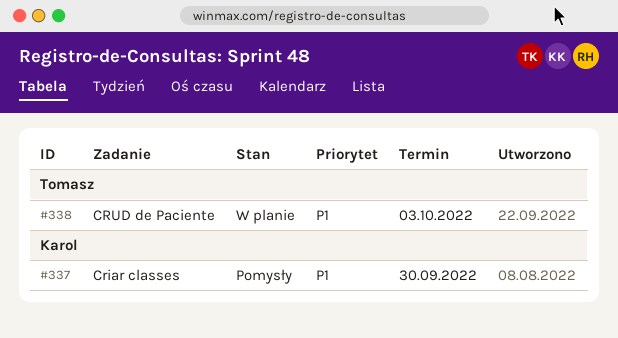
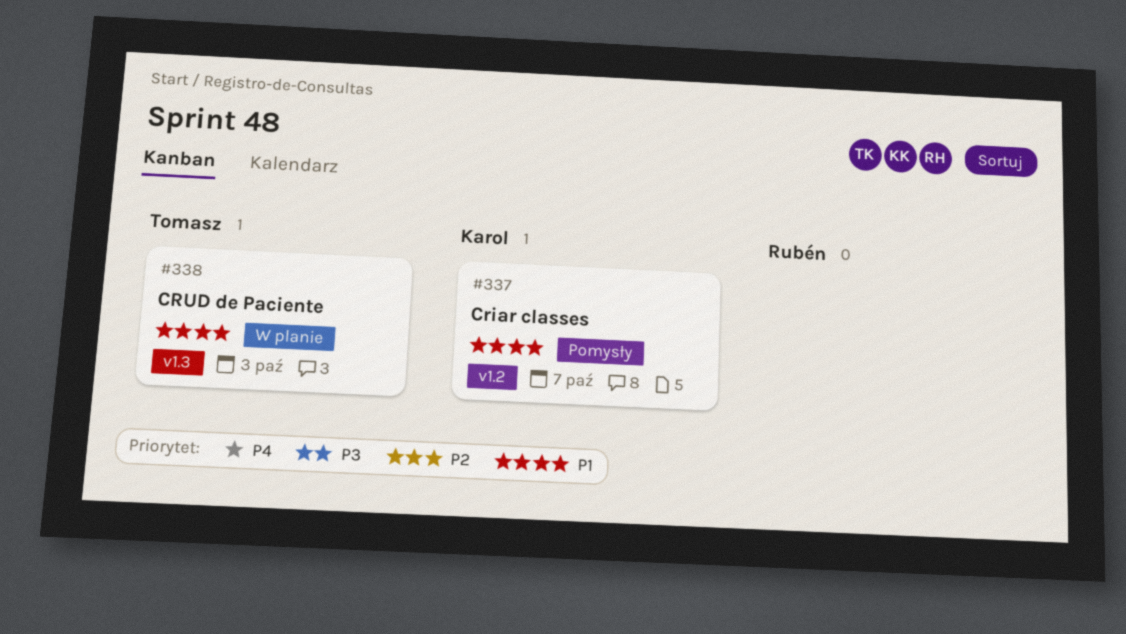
#337, due: Sep 30 -> Oct 7

